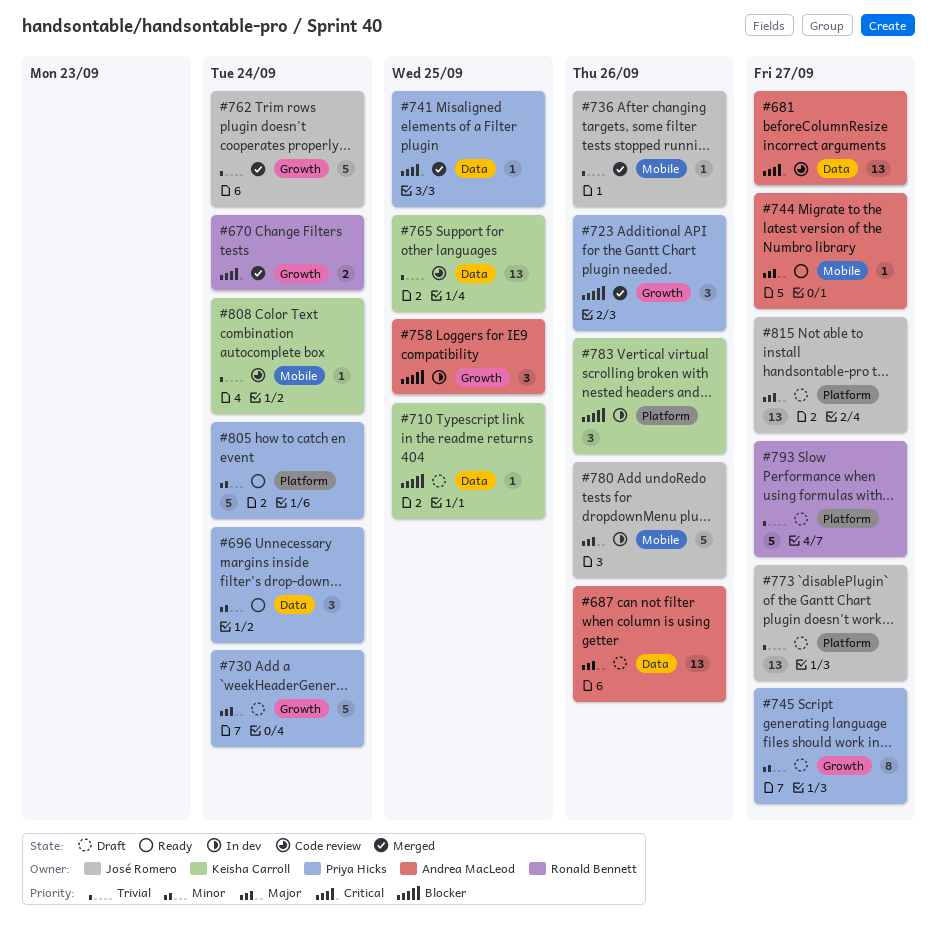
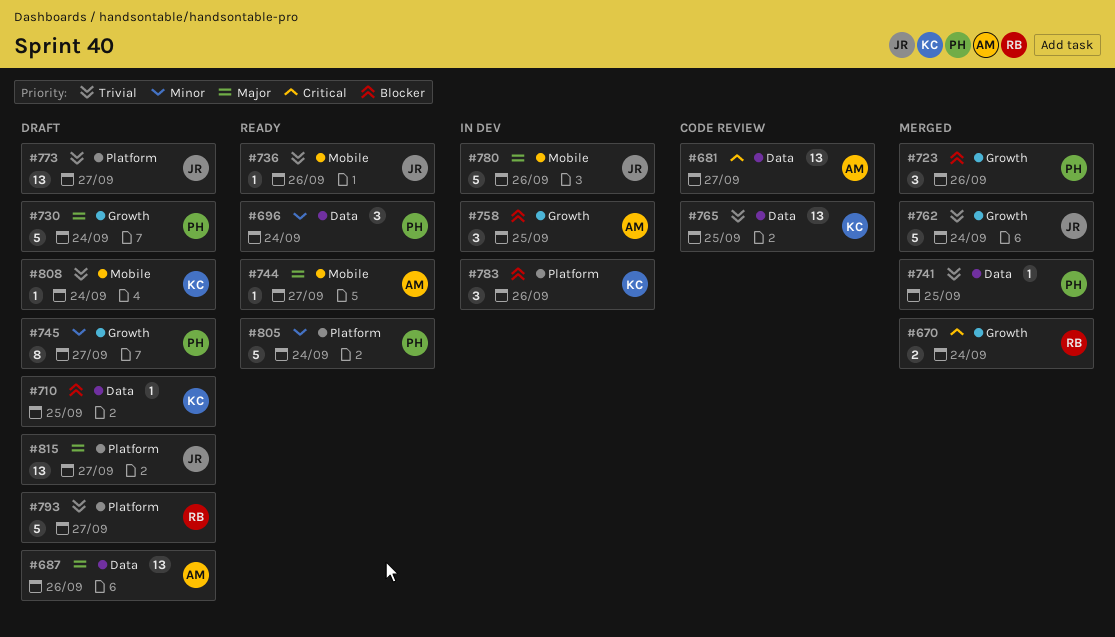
#736, status: Merged -> Ready
#741, priority: Critical -> Trivial
#808, status: Code review -> Draft

